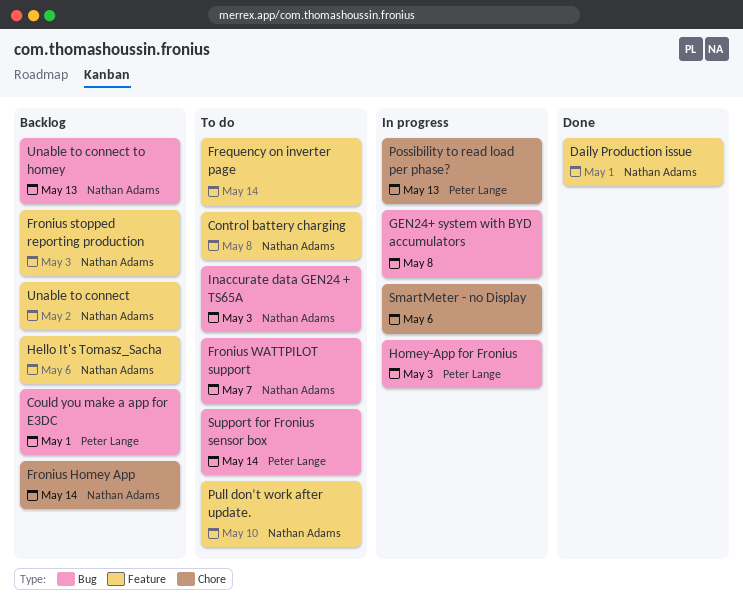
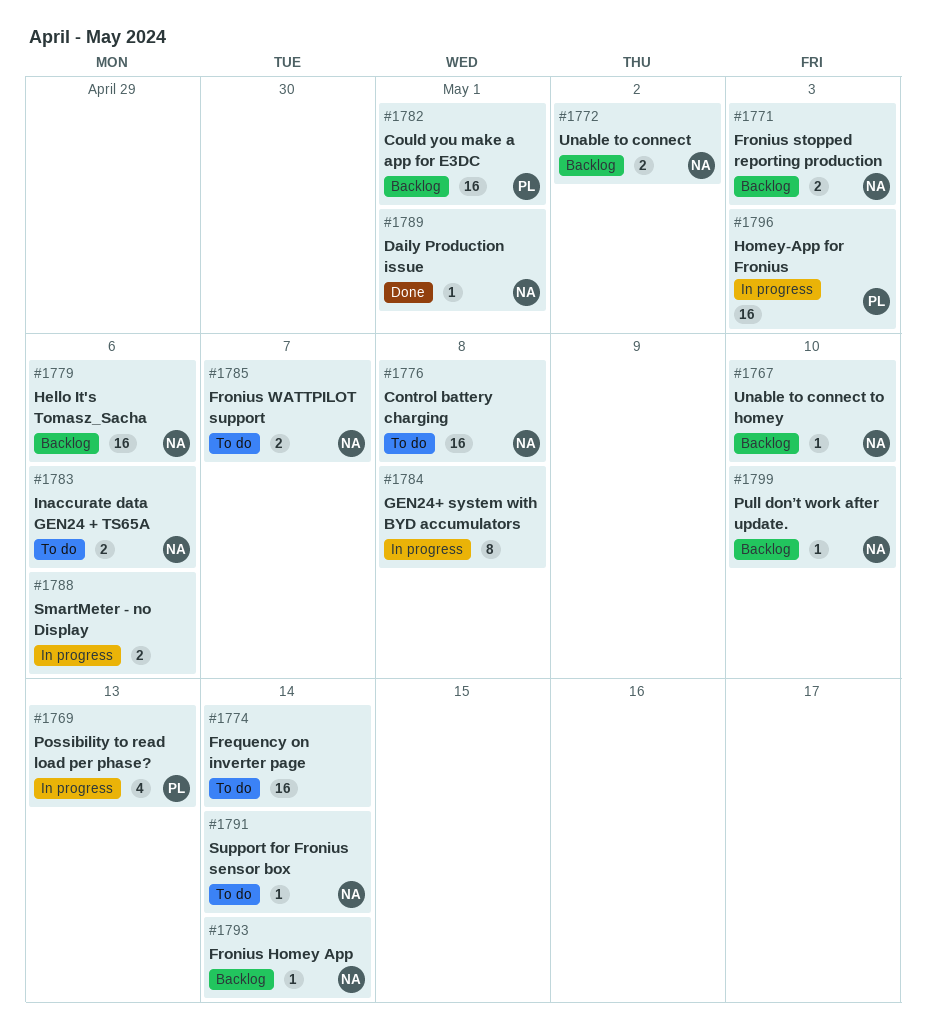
Inaccurate data GEN24 + TS65A, due: May 3 -> May 6
Pull don’t work after update., status: To do -> Backlog
Support for Fronius sensor box, owner: Peter Lange -> Nathan Adams
Unable to connect to homey, due: May 13 -> May 10

